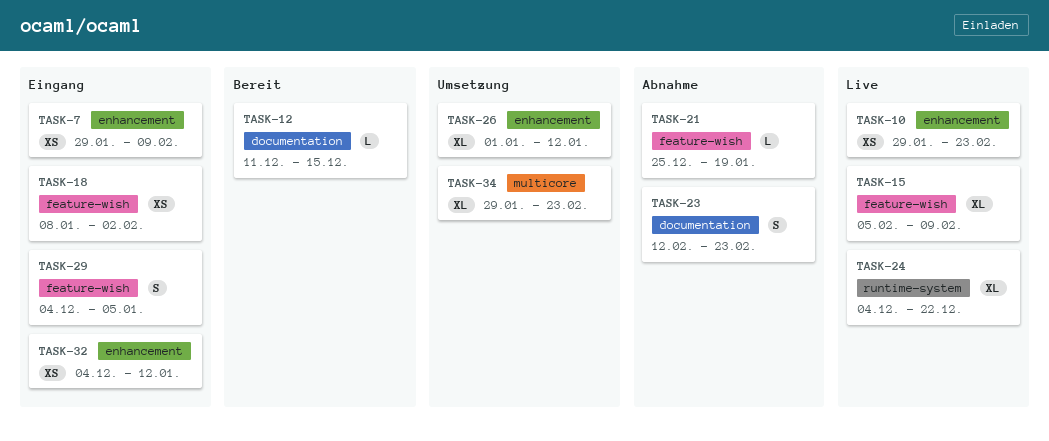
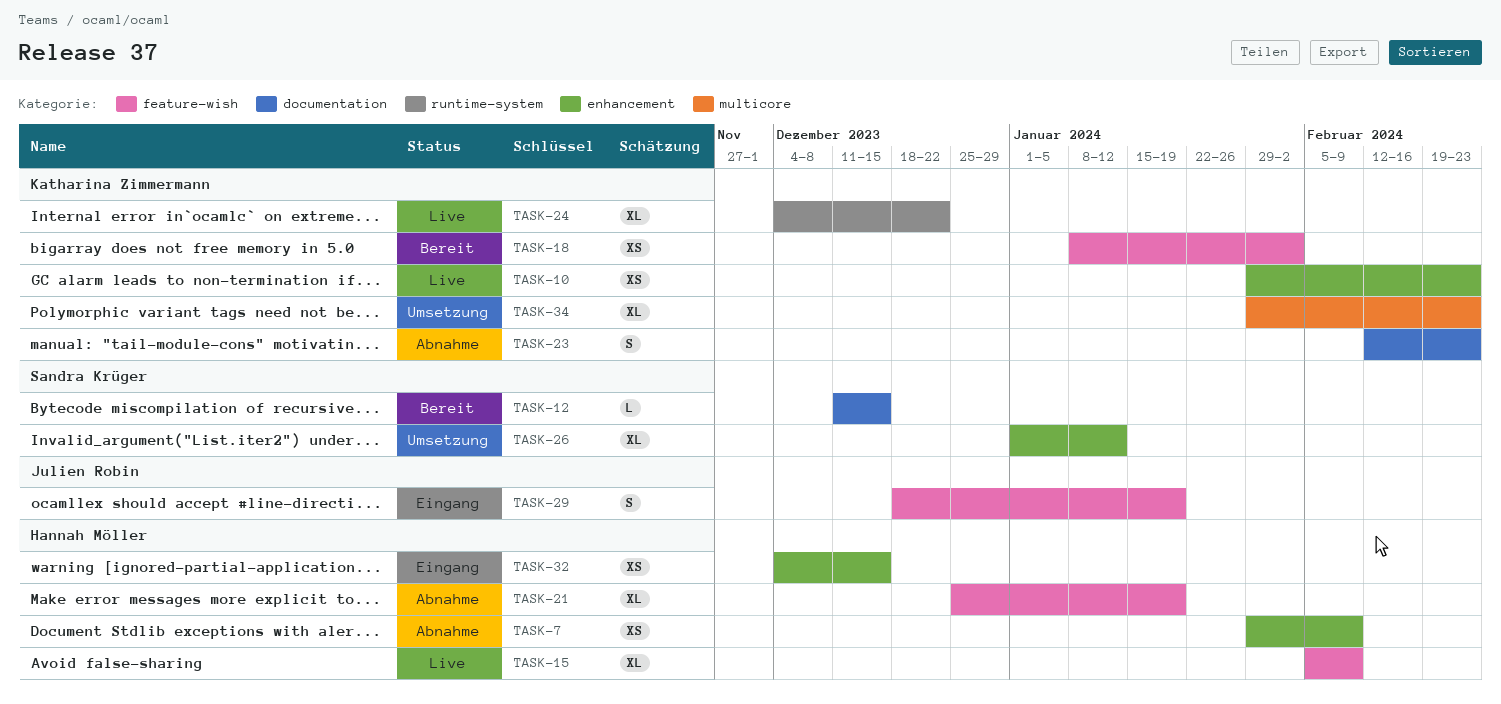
TASK-7, status: Eingang -> Abnahme
TASK-18, status: Eingang -> Bereit
TASK-21, estimate: L -> XL
TASK-29, start: Dec 4 -> Dec 18
TASK-29, due: Jan 5 -> Jan 19
TASK-32, due: Jan 12 -> Dec 15

